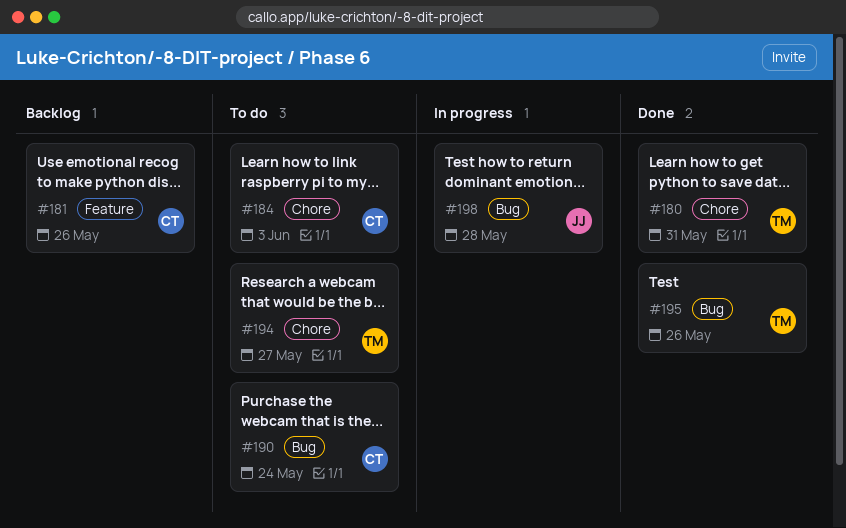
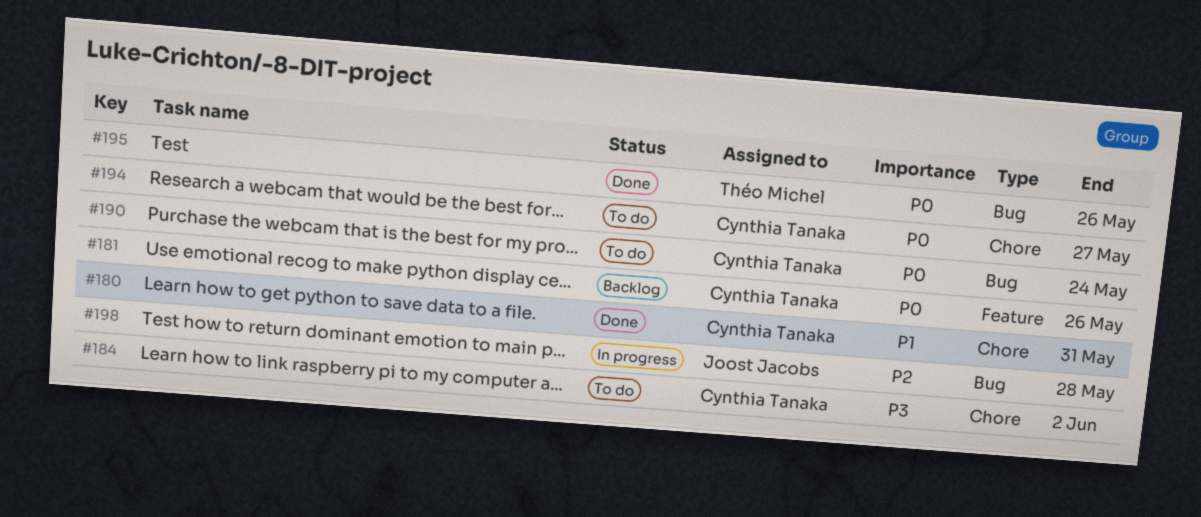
#180, owner: Théo Michel -> Cynthia Tanaka
#184, due: Jun 3 -> Jun 2
#194, owner: Théo Michel -> Cynthia Tanaka

